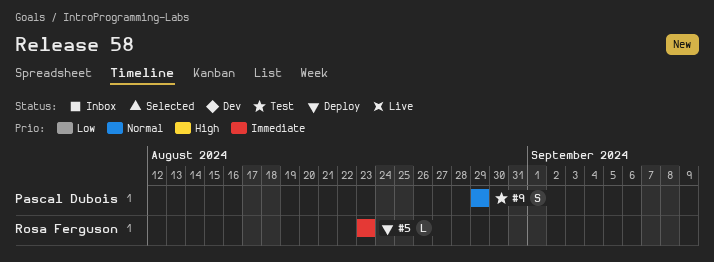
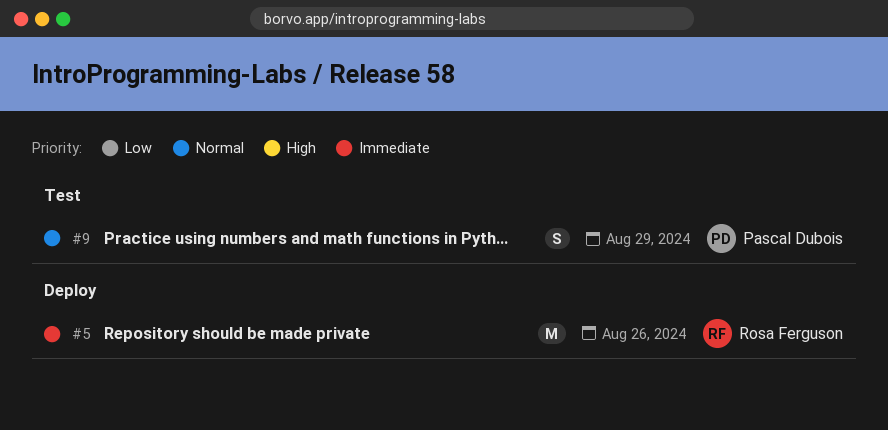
#5, estimate: L -> M
#5, due: Aug 23 -> Aug 26

